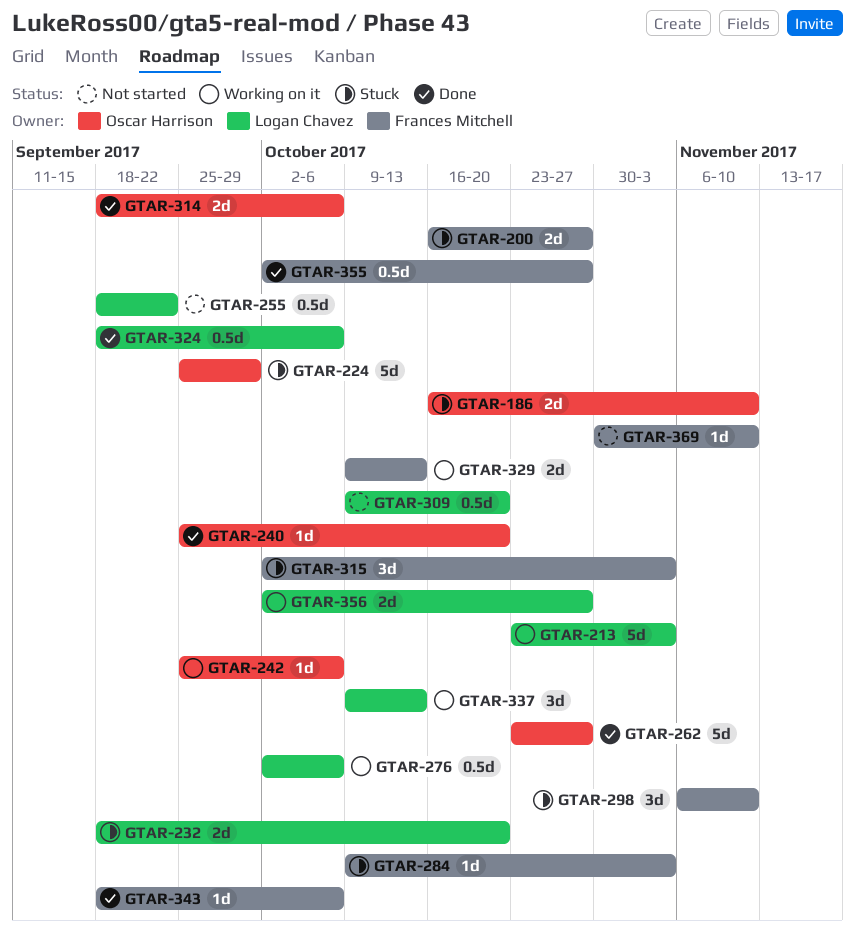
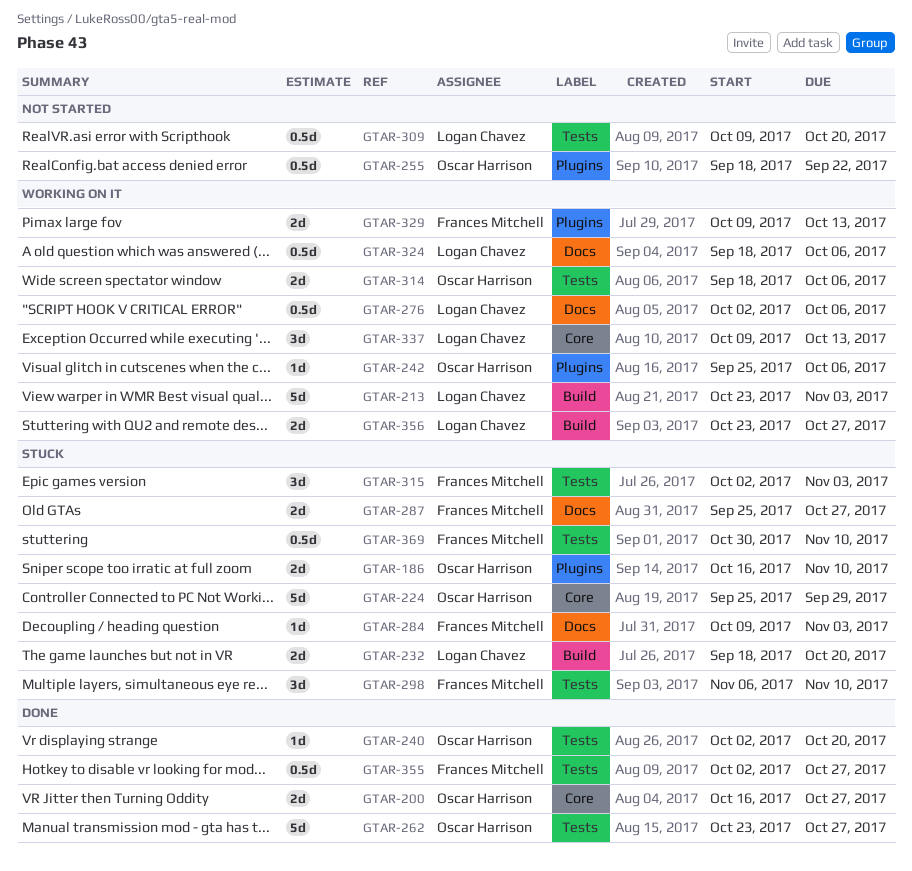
GTAR-200, status: Stuck -> Done
GTAR-200, owner: Frances Mitchell -> Oscar Harrison
GTAR-240, start: Sep 25 -> Oct 2
GTAR-255, owner: Logan Chavez -> Oscar Harrison
GTAR-287: none -> present
GTAR-314, status: Done -> Working on it
GTAR-324, status: Done -> Working on it
GTAR-343: present -> none
GTAR-356, start: Oct 2 -> Oct 23
GTAR-369, status: Not started -> Stuck
GTAR-369, estimate: 1d -> 0.5d

